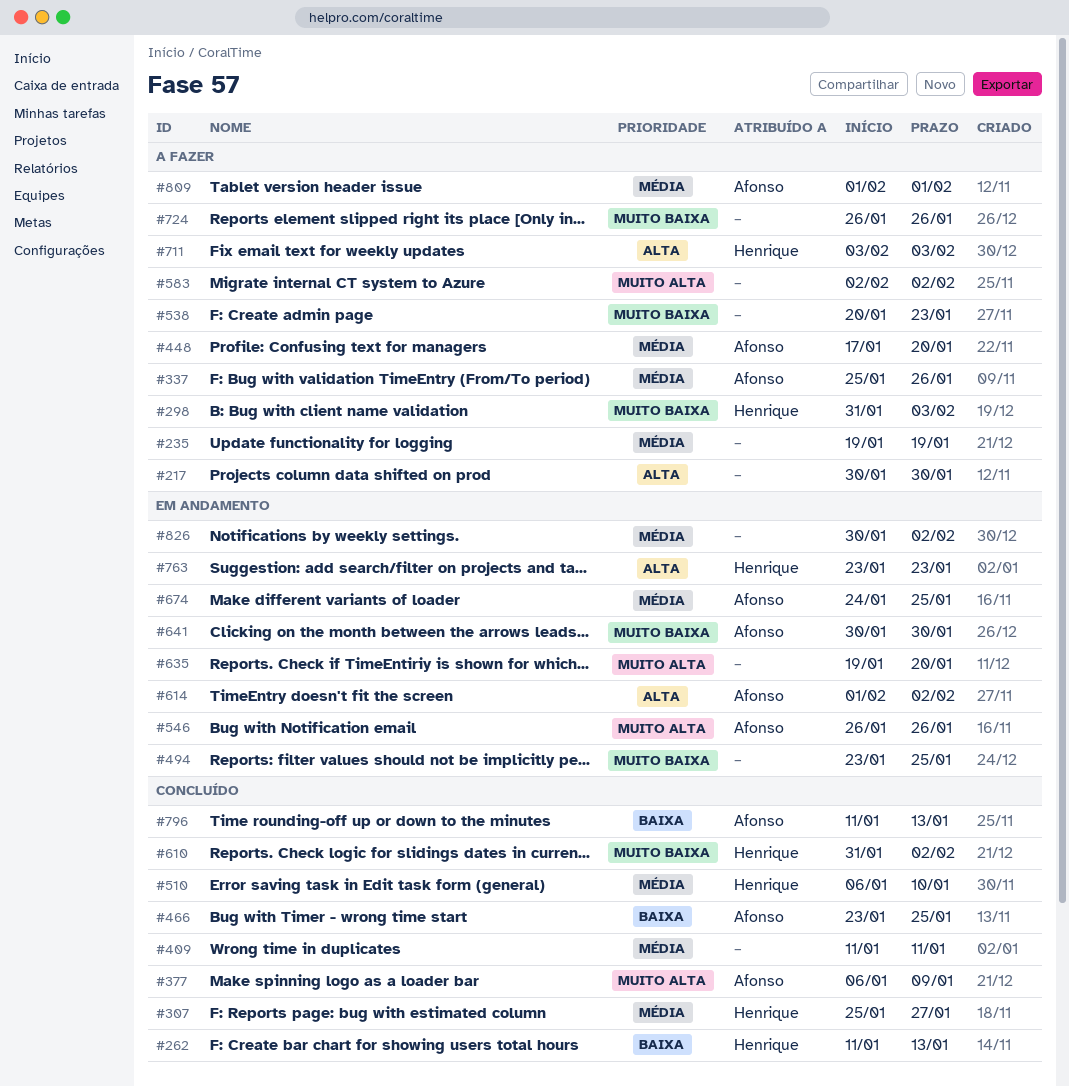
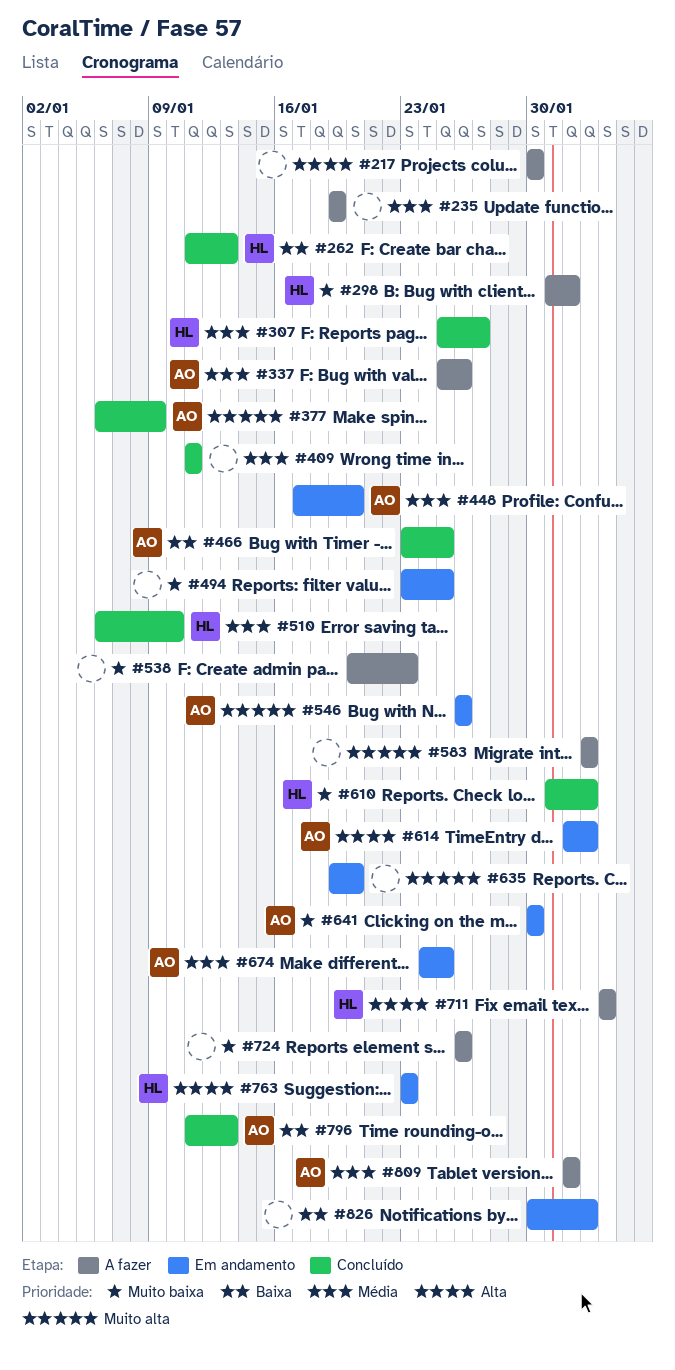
#298, due: Feb 3 -> Feb 1
#448, status: A fazer -> Em andamento
#826, priority: Média -> Baixa

